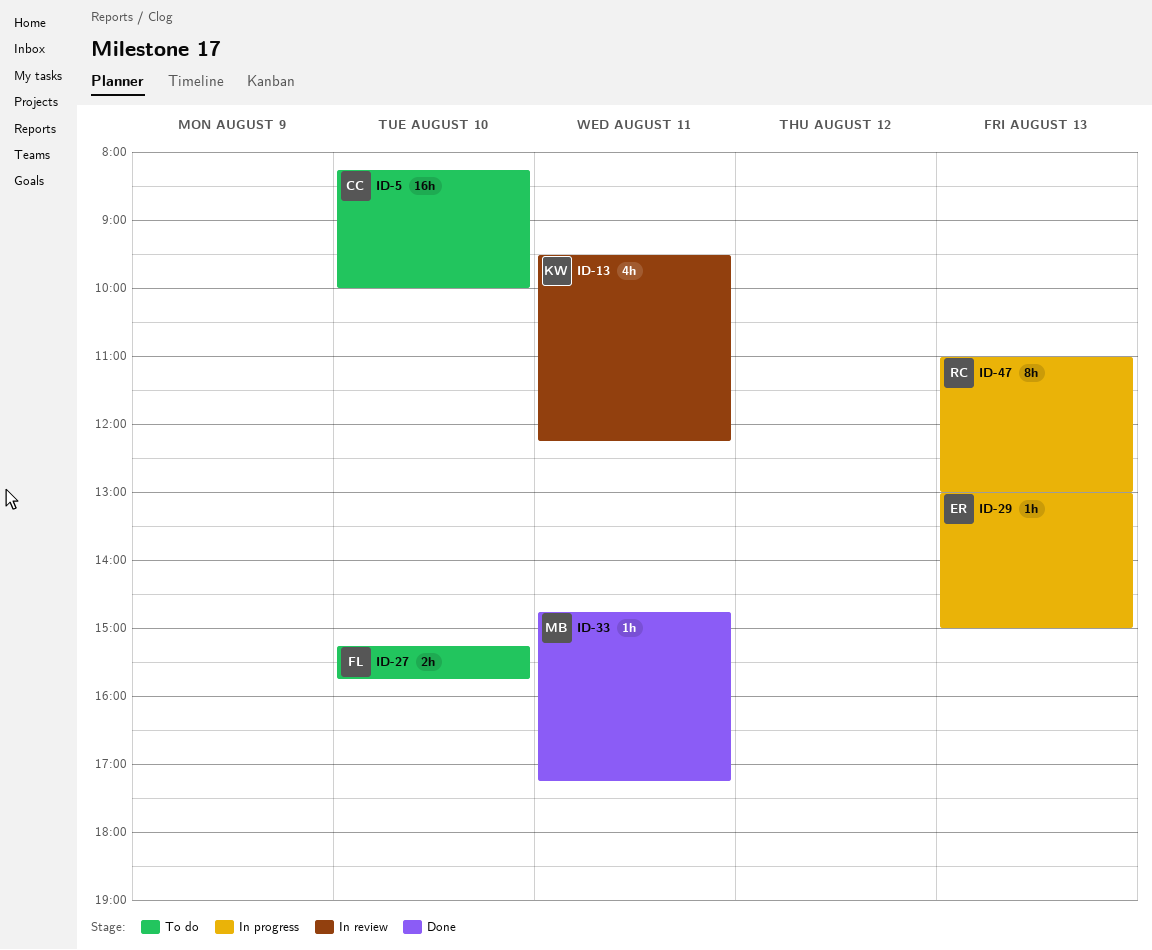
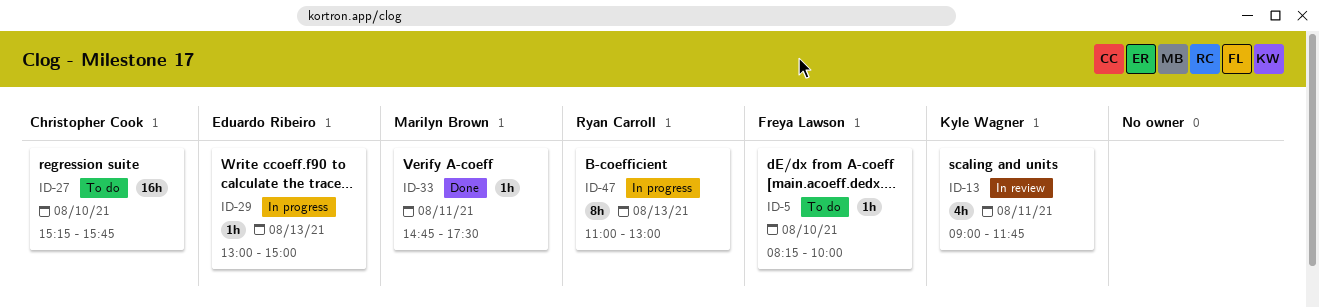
ID-5, owner: Christopher Cook -> Freya Lawson
ID-5, estimate: 16h -> 1h
ID-13, begins: 09:30 -> 09:00
ID-13, ends: 12:15 -> 11:45
ID-27, owner: Freya Lawson -> Christopher Cook
ID-27, estimate: 2h -> 16h
ID-33, ends: 17:15 -> 17:30

